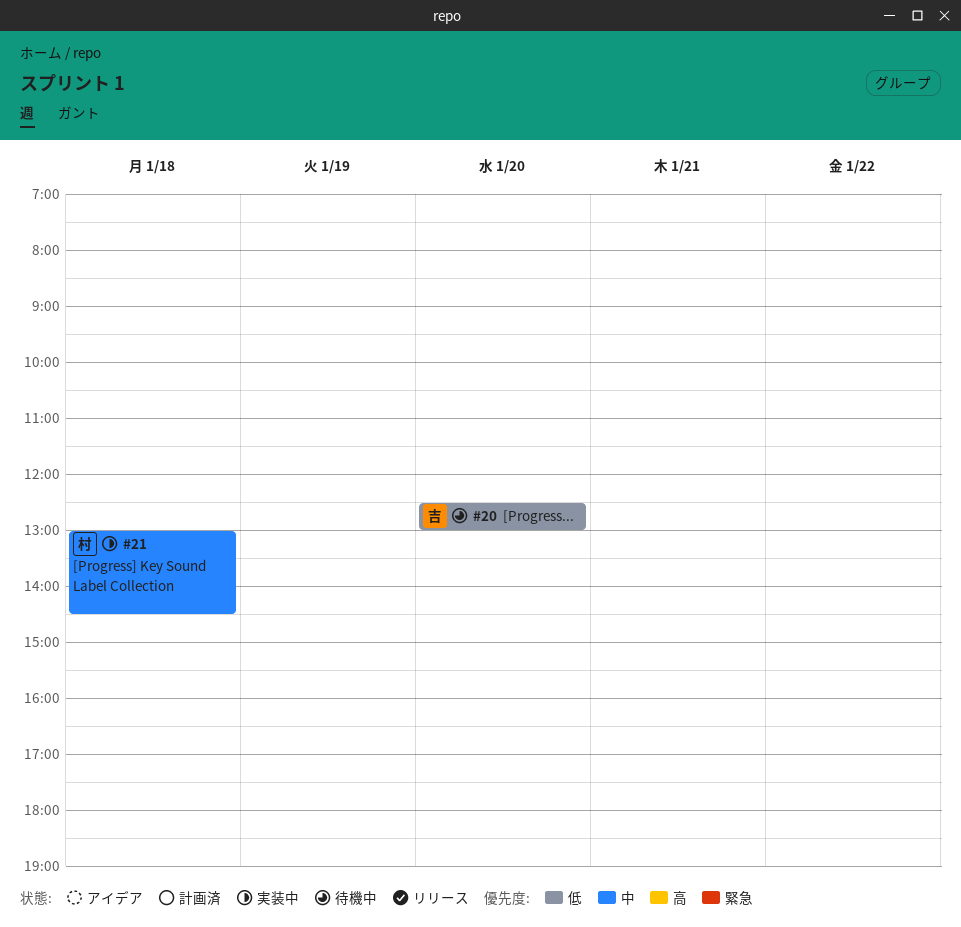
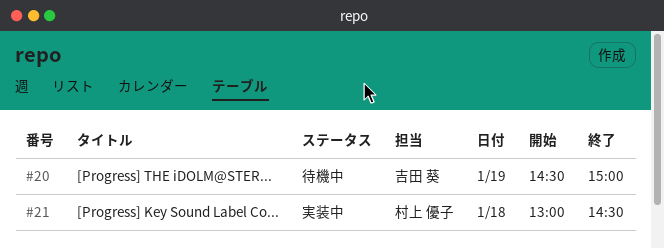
#20, day: Jan 20 -> Jan 19
#20, begins: 12:30 -> 14:30
#20, ends: 13:00 -> 15:00

